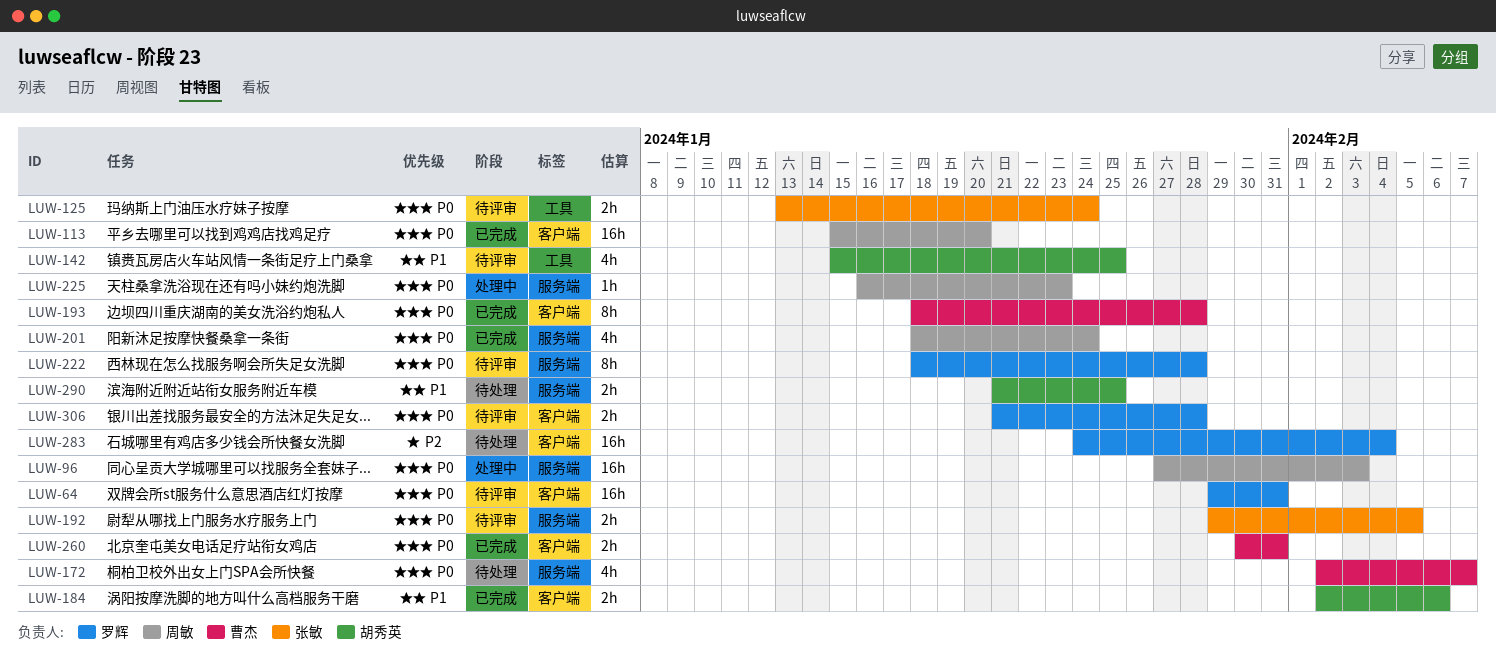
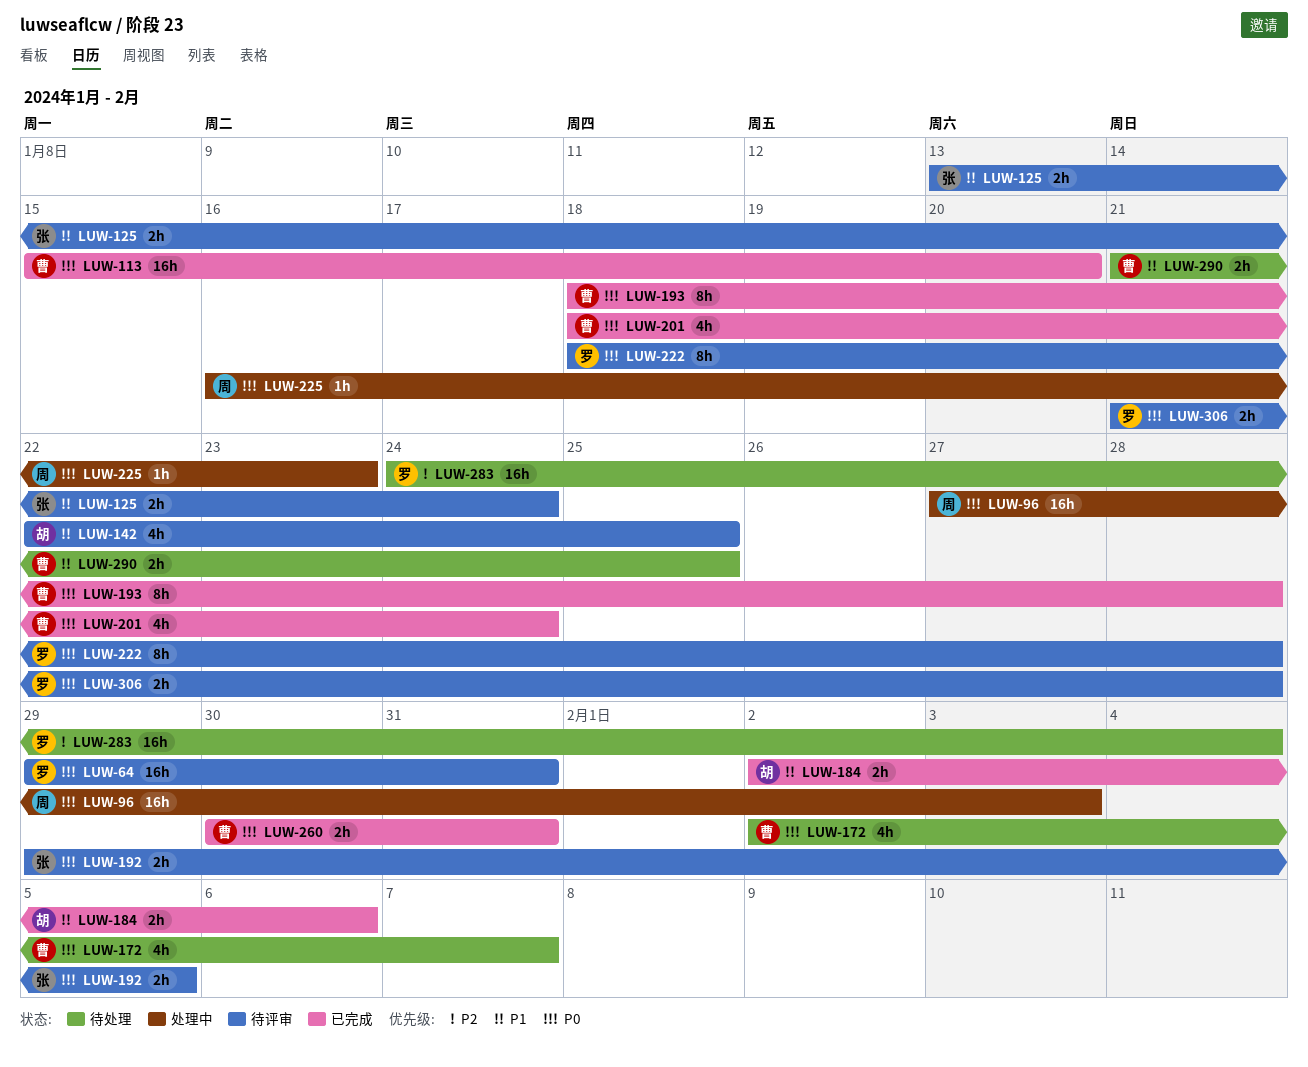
LUW-113, owner: 周敏 -> 曹杰
LUW-125, priority: P0 -> P1
LUW-142, start: Jan 15 -> Jan 22
LUW-201, owner: 周敏 -> 曹杰
LUW-290, owner: 胡秀英 -> 曹杰

